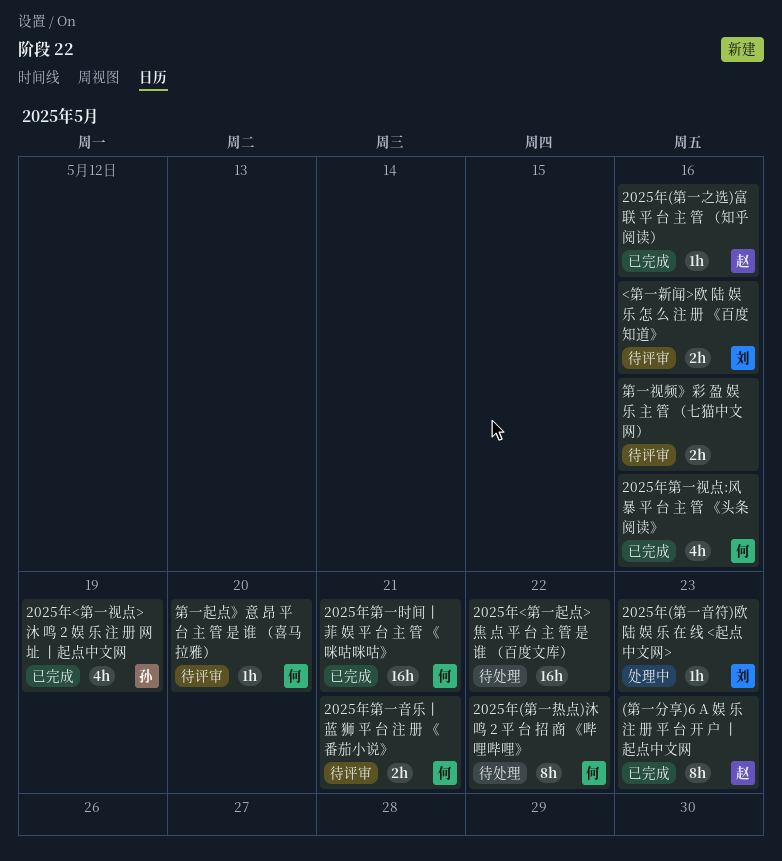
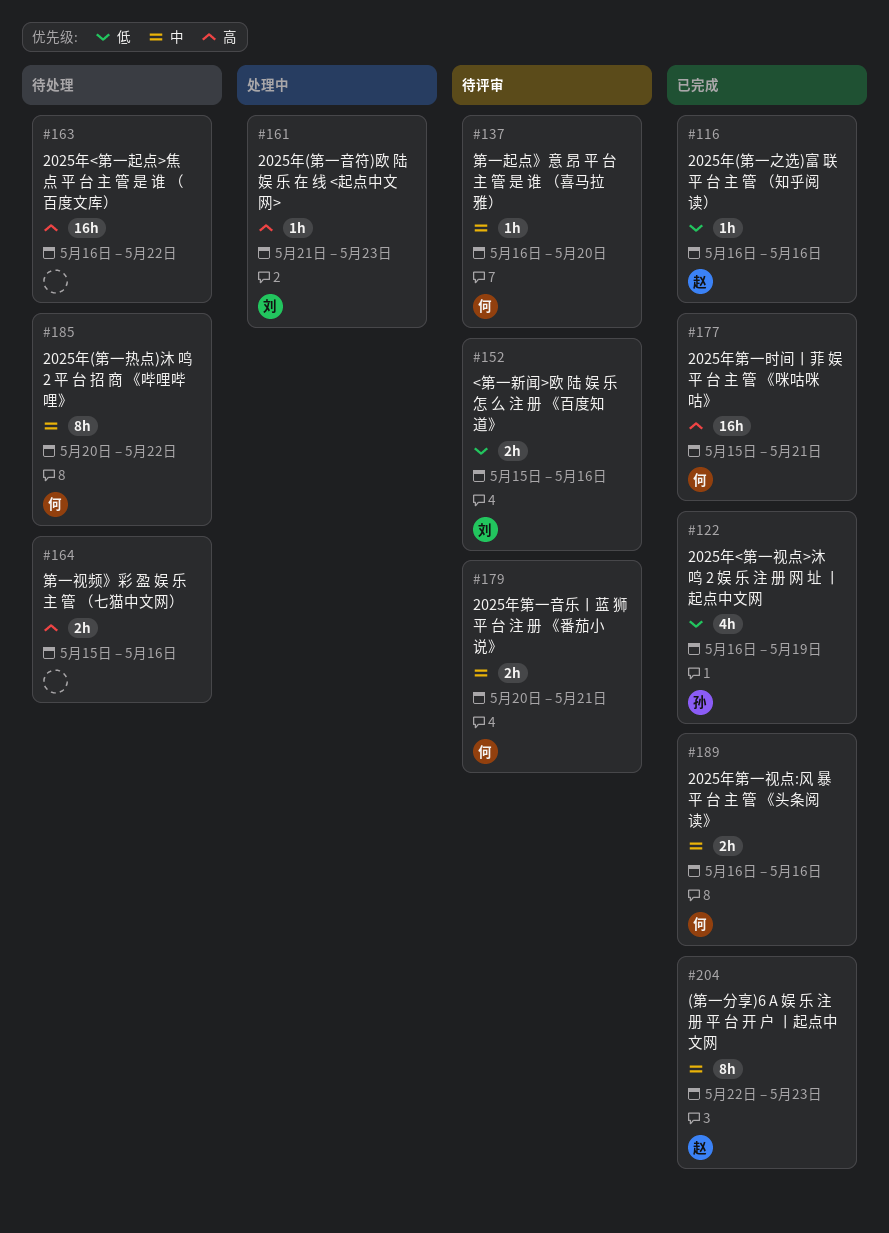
2025年第一视点:风 暴 平 台 主 管 《头条阅读》, estimate: 4h -> 2h
第一视频》彩 盈 娱 乐 主 管 （七猫中文网）, status: 待评审 -> 待处理

